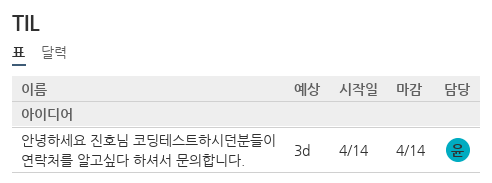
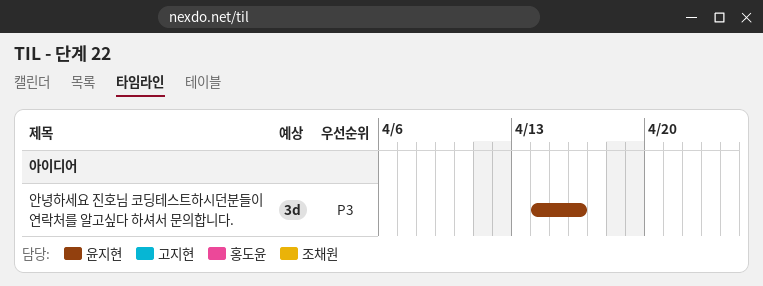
안녕하세요 진호님 코딩테스트하시던분들이 연락처를 알고싶다 하셔서 문의합니다., due: Apr 14 -> Apr 16

